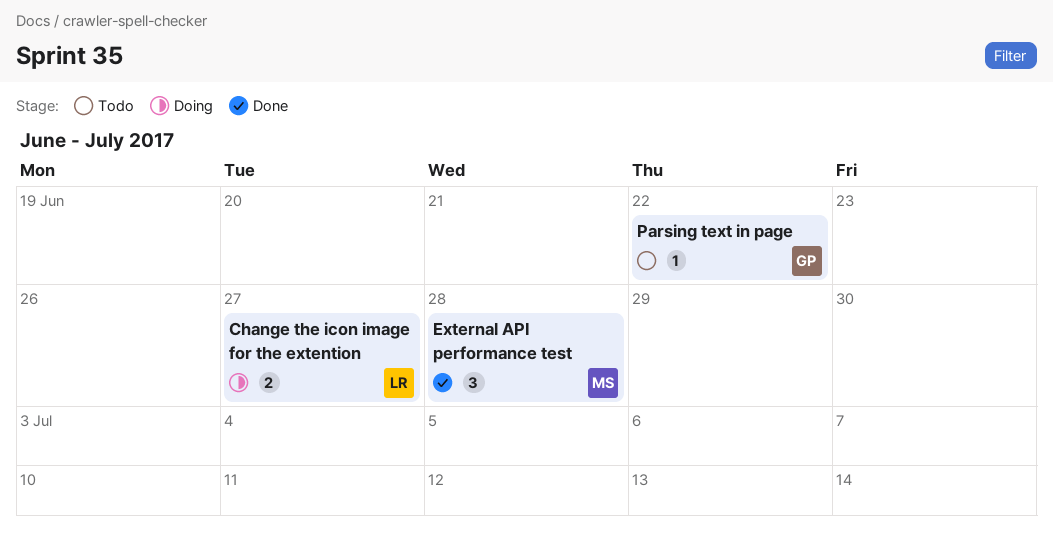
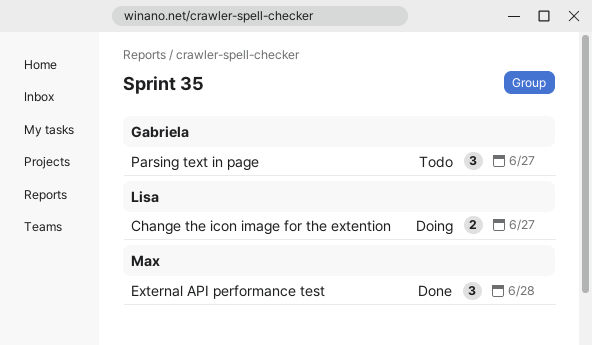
Parsing text in page, estimate: 1 -> 3
Parsing text in page, due: Jun 22 -> Jun 27

